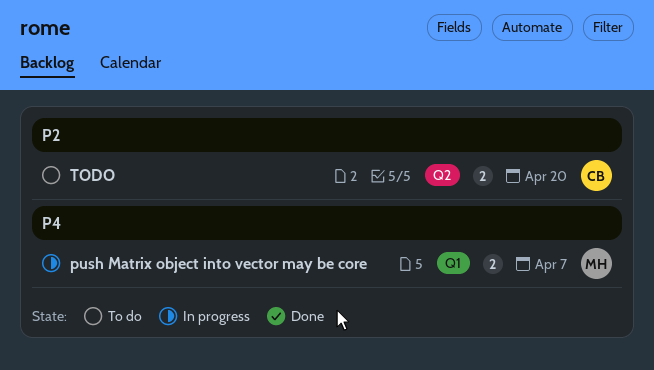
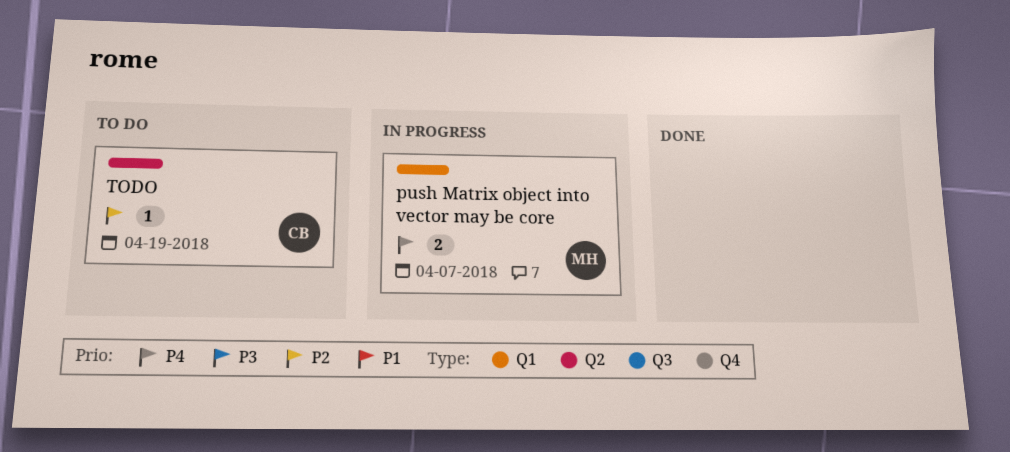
TODO, estimate: 2 -> 1
TODO, due: Apr 20 -> Apr 19

